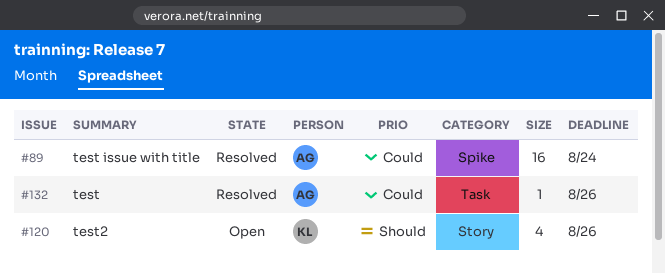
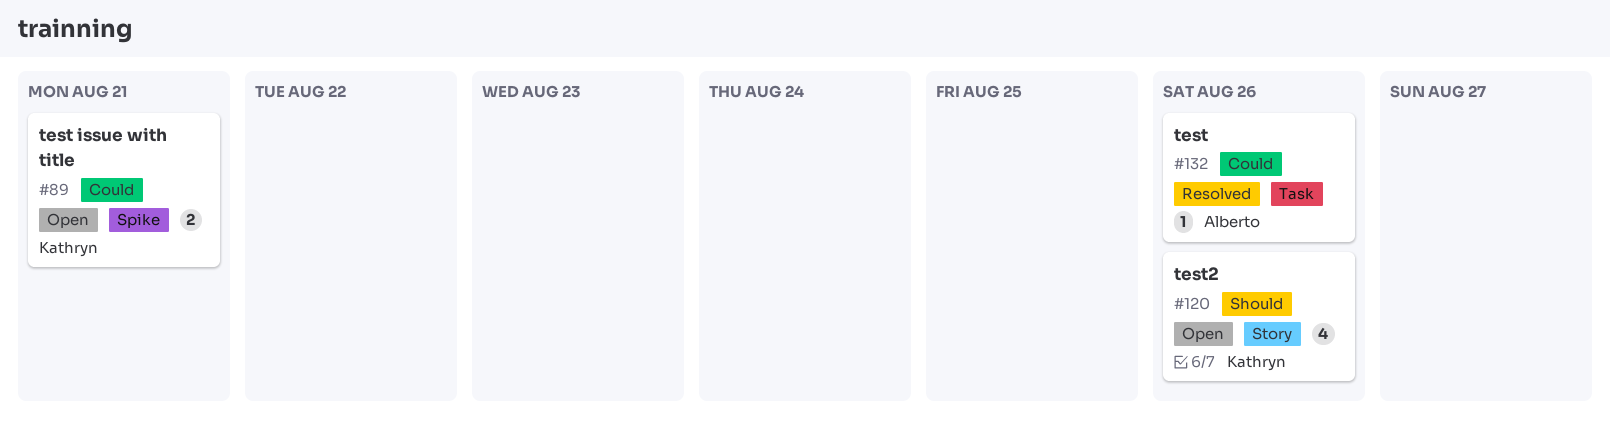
#89, status: Resolved -> Open
#89, owner: Alberto -> Kathryn
#89, estimate: 16 -> 2
#89, due: Aug 24 -> Aug 21

